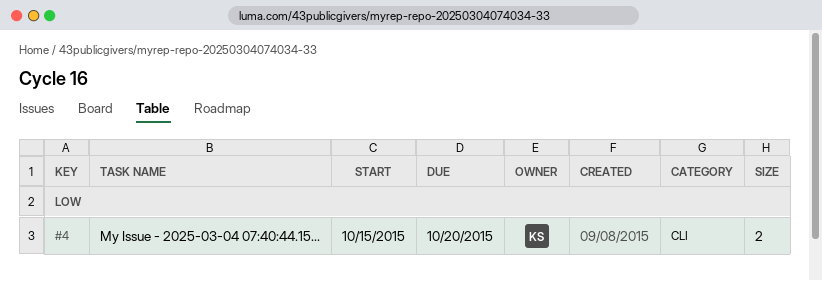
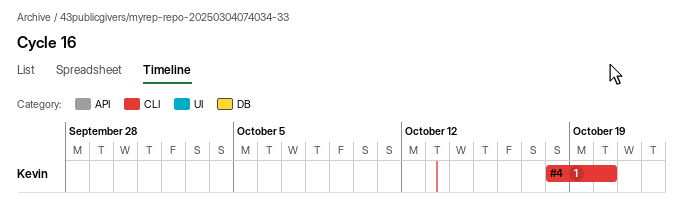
#4, estimate: 2 -> 1
#4, start: Oct 15 -> Oct 18

